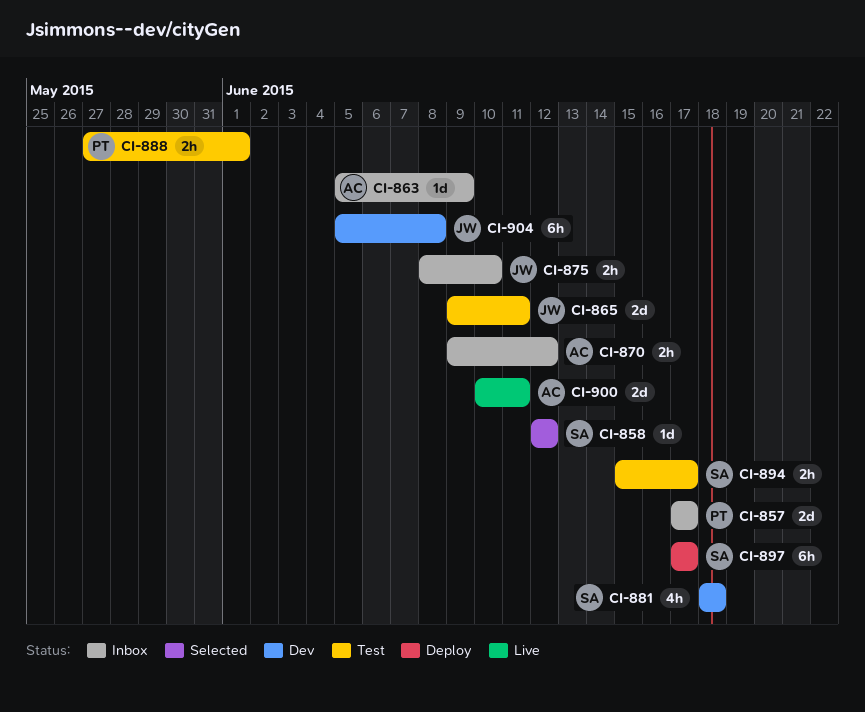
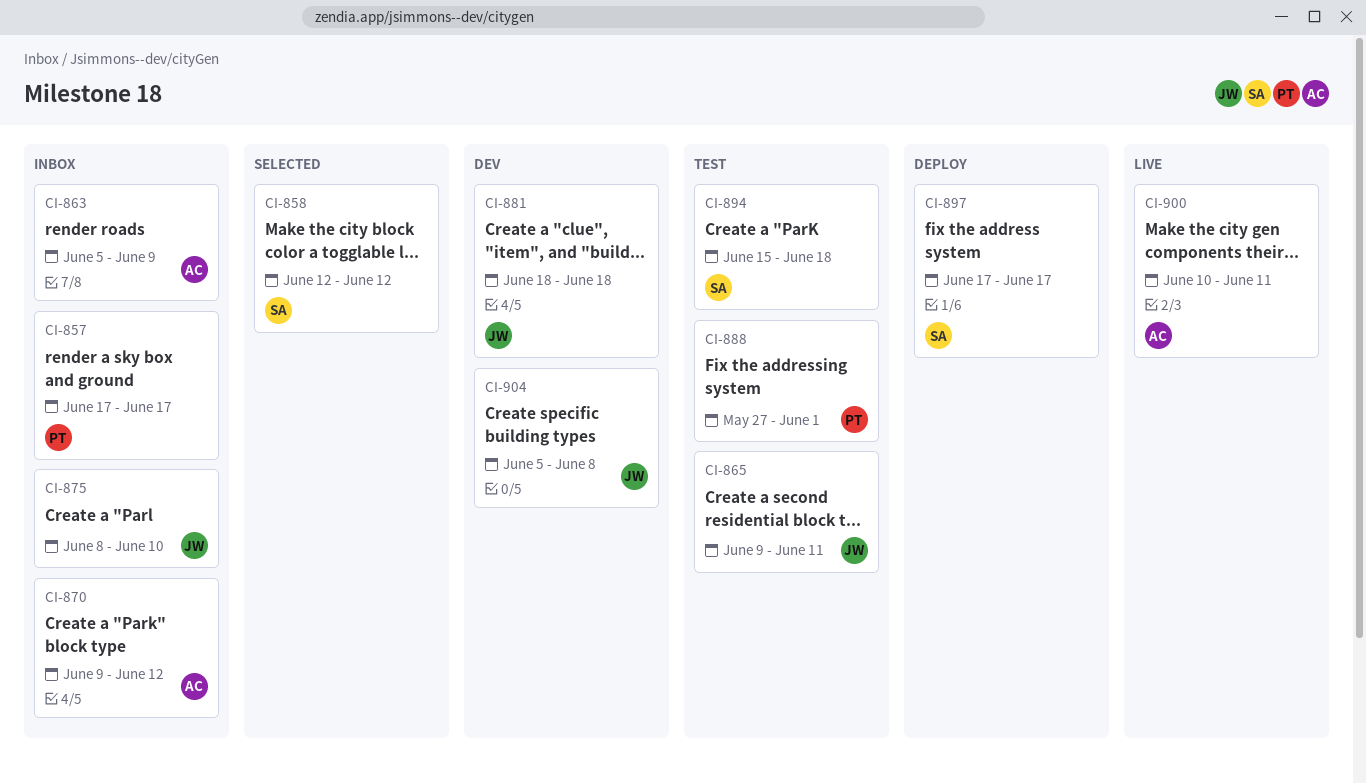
CI-881, owner: SA -> JW
CI-894, due: Jun 17 -> Jun 18

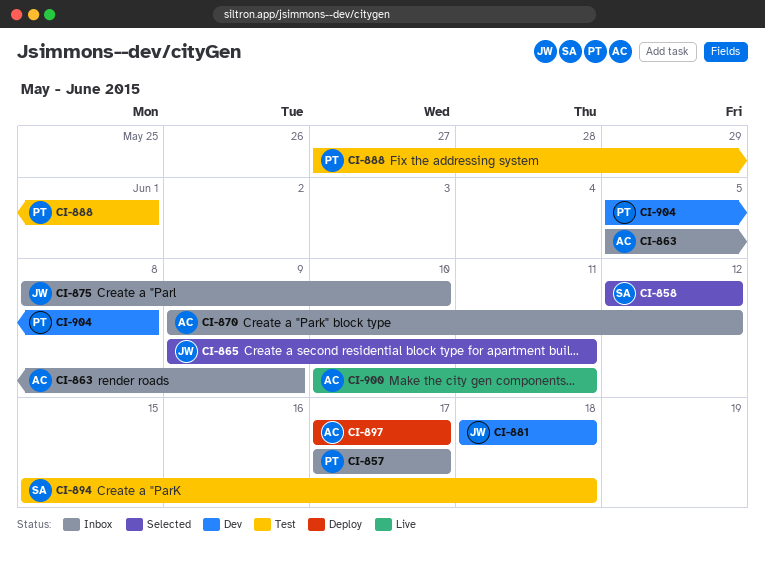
CI-865, status: Test -> Selected
CI-897, owner: SA -> AC
CI-904, owner: JW -> PT

